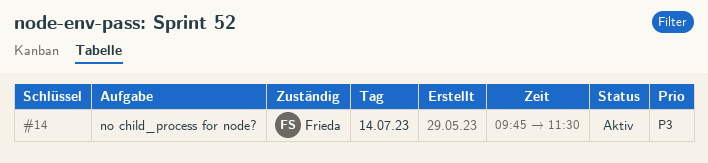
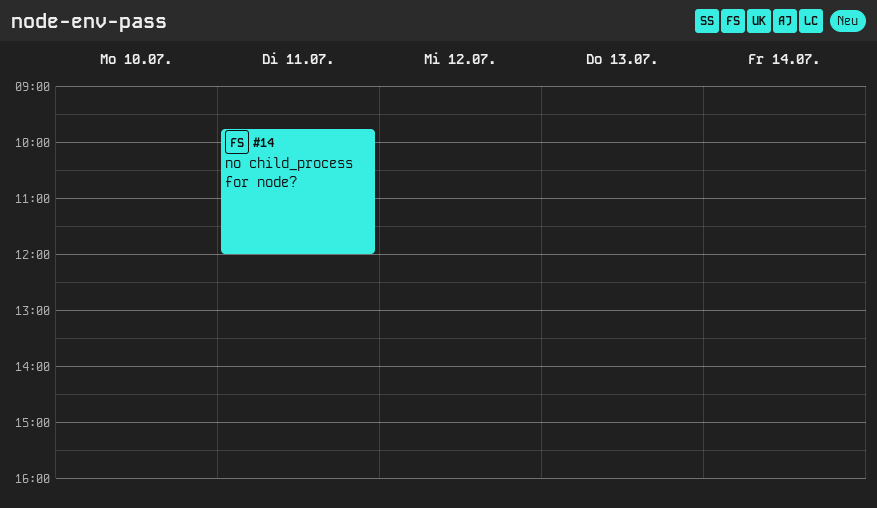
#14, day: Jul 14 -> Jul 11
#14, ends: 11:30 -> 12:00

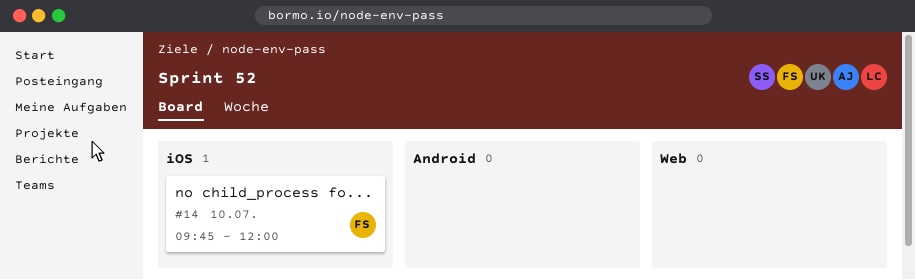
#14, day: Jul 11 -> Jul 10

